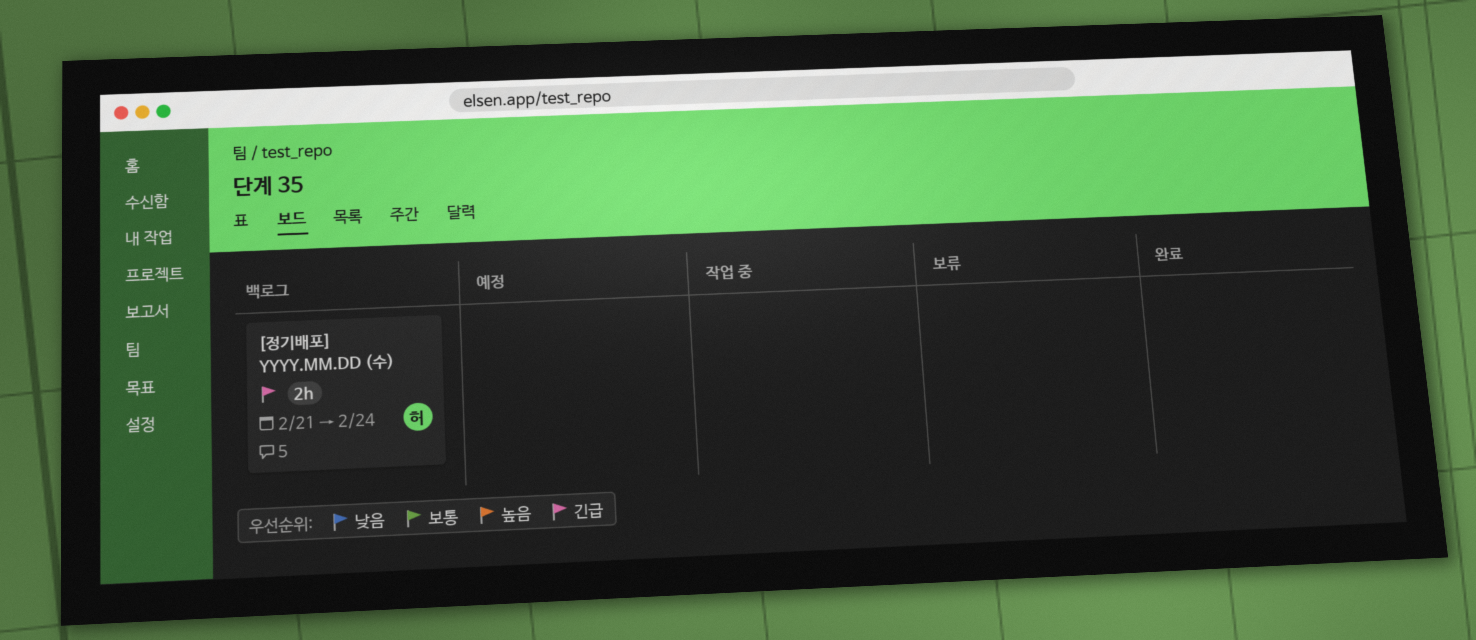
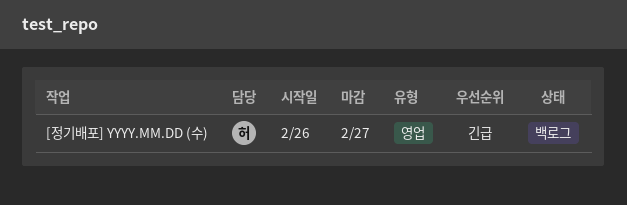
[정기배포] YYYY.MM.DD (수), start: Feb 21 -> Feb 26
[정기배포] YYYY.MM.DD (수), due: Feb 24 -> Feb 27

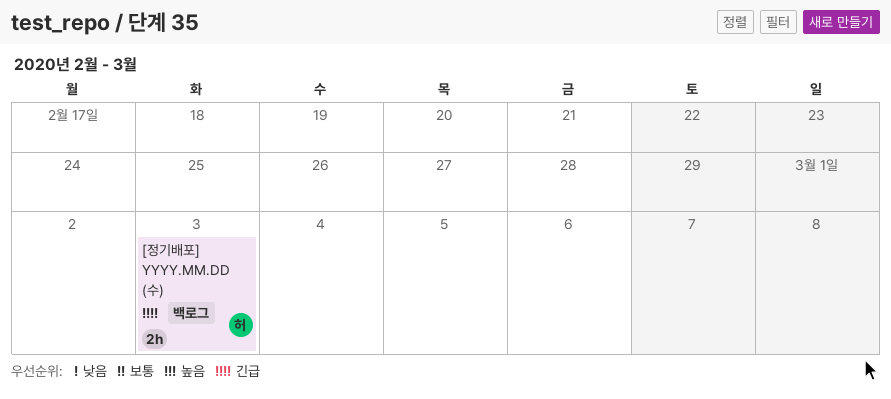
[정기배포] YYYY.MM.DD (수), due: Feb 27 -> Mar 3

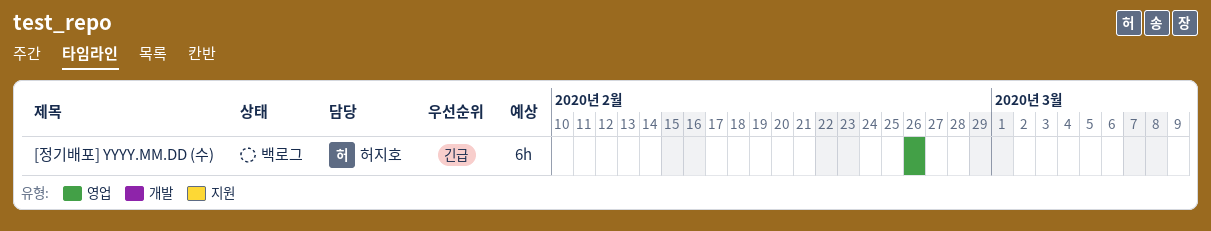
[정기배포] YYYY.MM.DD (수), estimate: 2h -> 6h
[정기배포] YYYY.MM.DD (수), due: Mar 3 -> Feb 26

